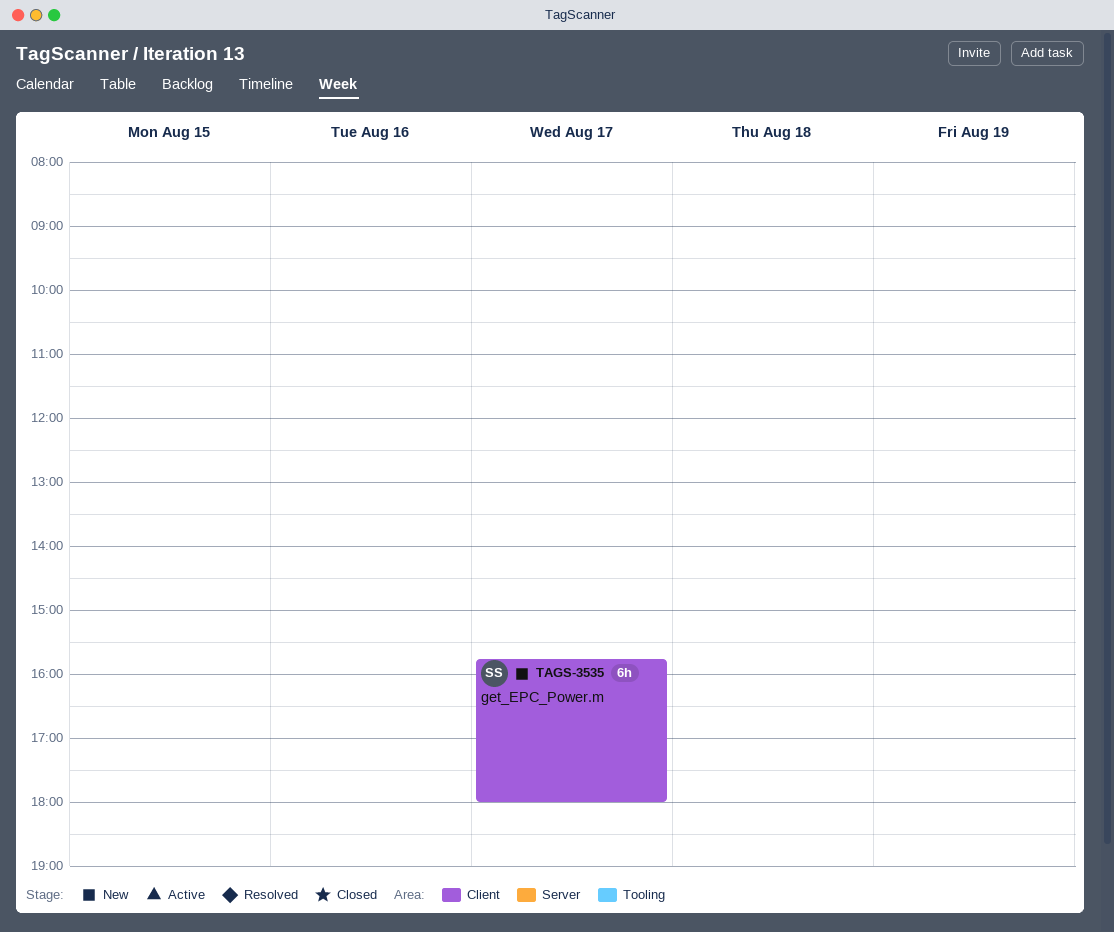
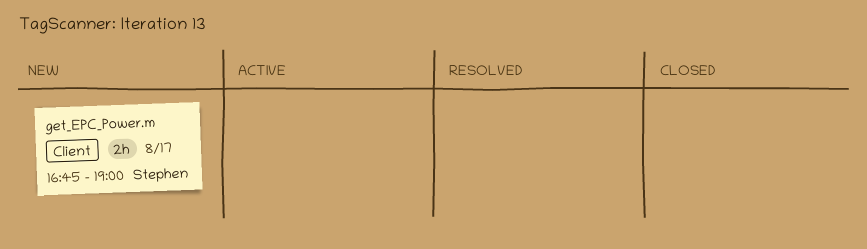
get_EPC_Power.m, estimate: 6h -> 2h
get_EPC_Power.m, begins: 15:45 -> 16:45
get_EPC_Power.m, ends: 18:00 -> 19:00

